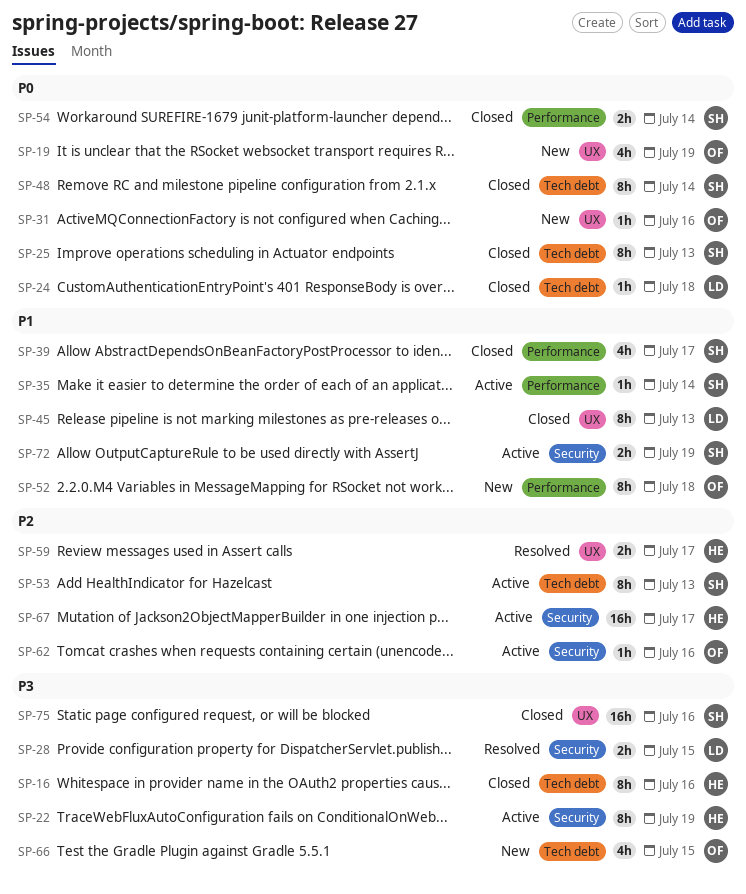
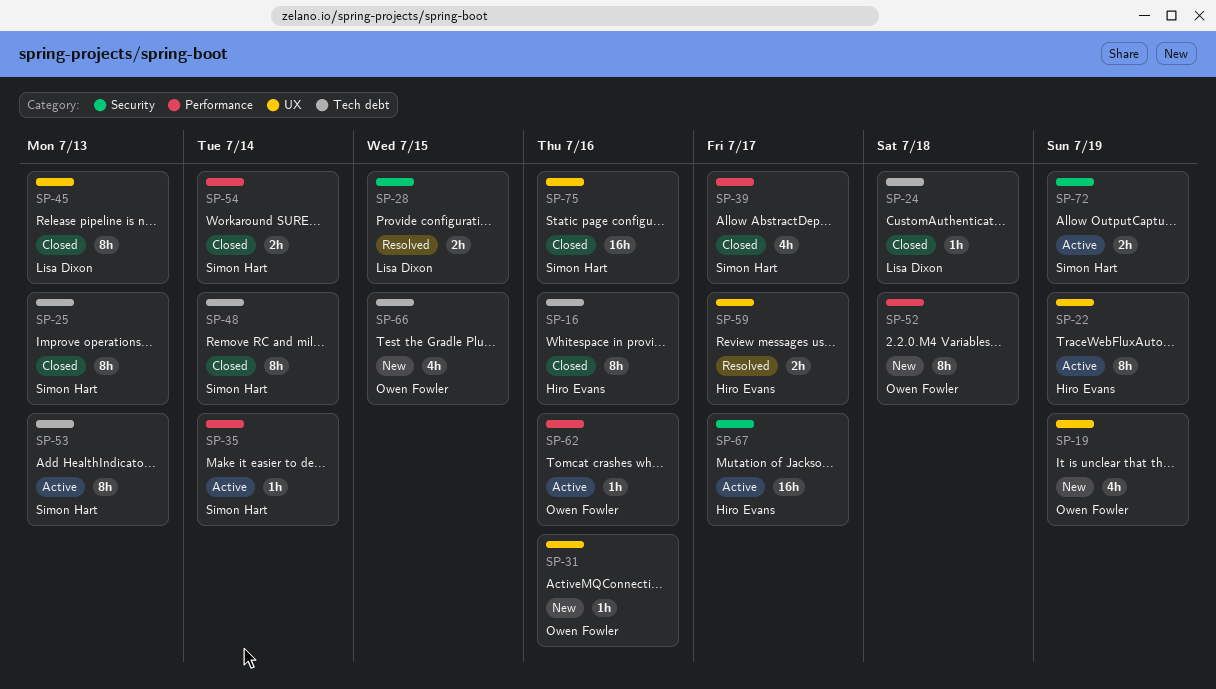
SP-22, label: Security -> UX
SP-62, label: Security -> Performance

